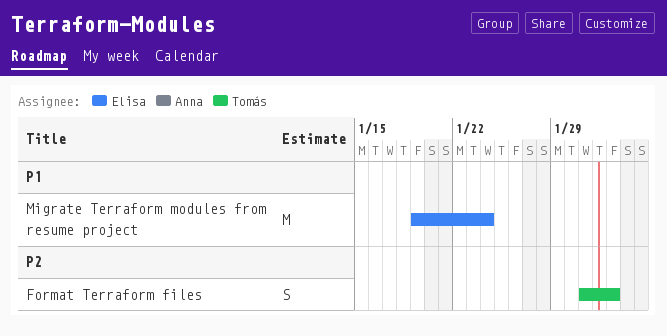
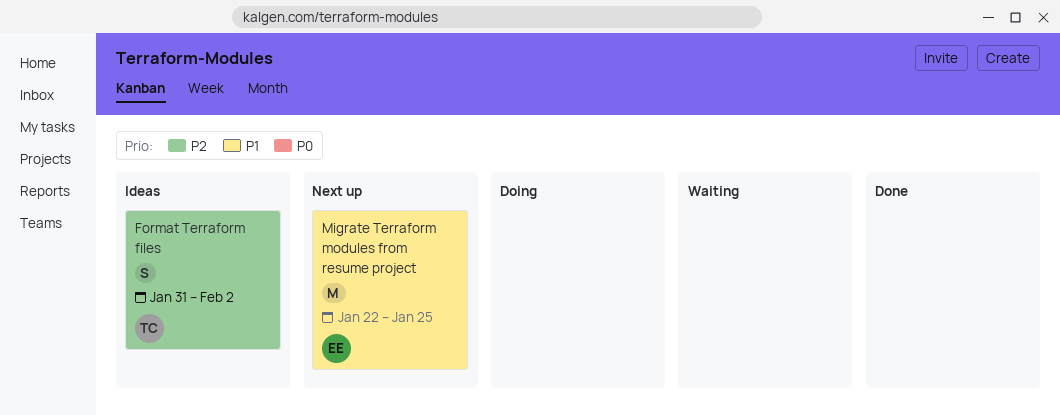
Migrate Terraform modules from resume project, start: Jan 19 -> Jan 22
Migrate Terraform modules from resume project, due: Jan 24 -> Jan 25

